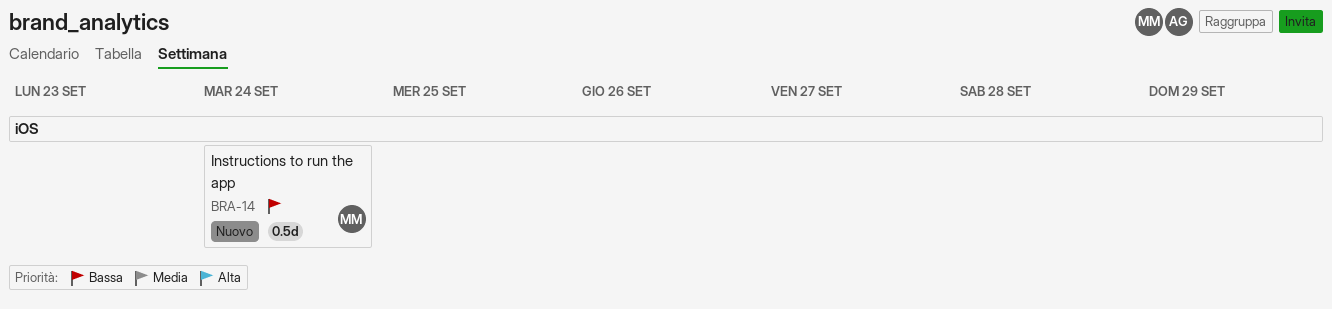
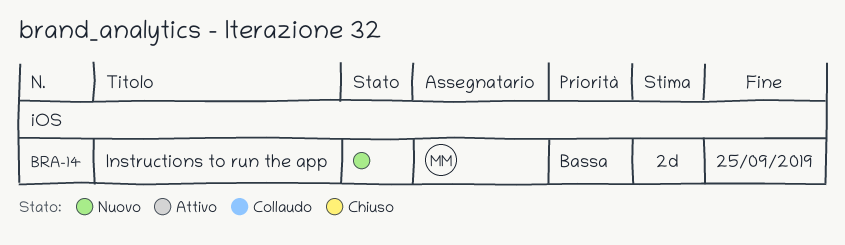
BRA-14, estimate: 0.5d -> 2d
BRA-14, due: Sep 24 -> Sep 25

